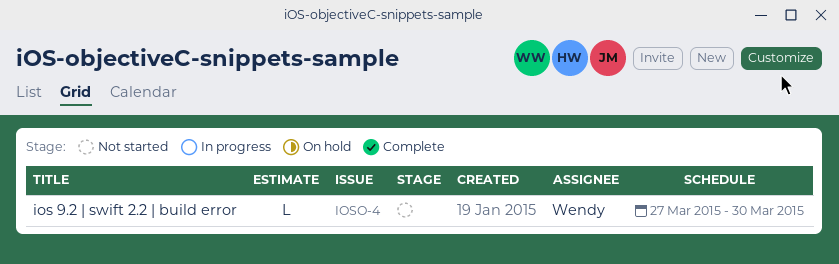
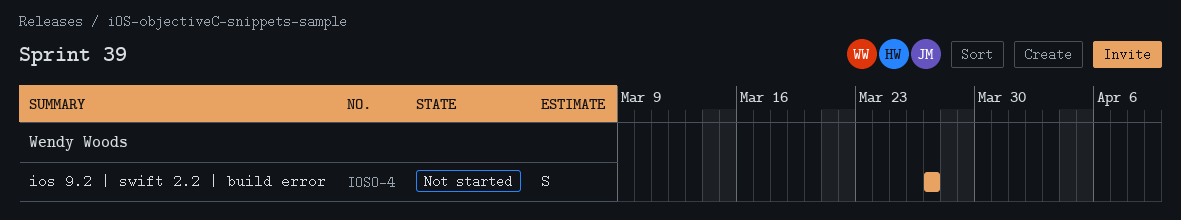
IOSO-4, estimate: L -> S
IOSO-4, due: Mar 30 -> Mar 27

